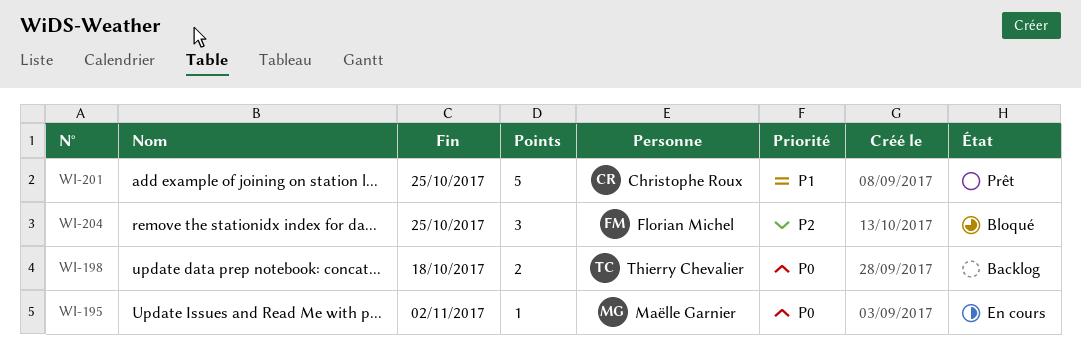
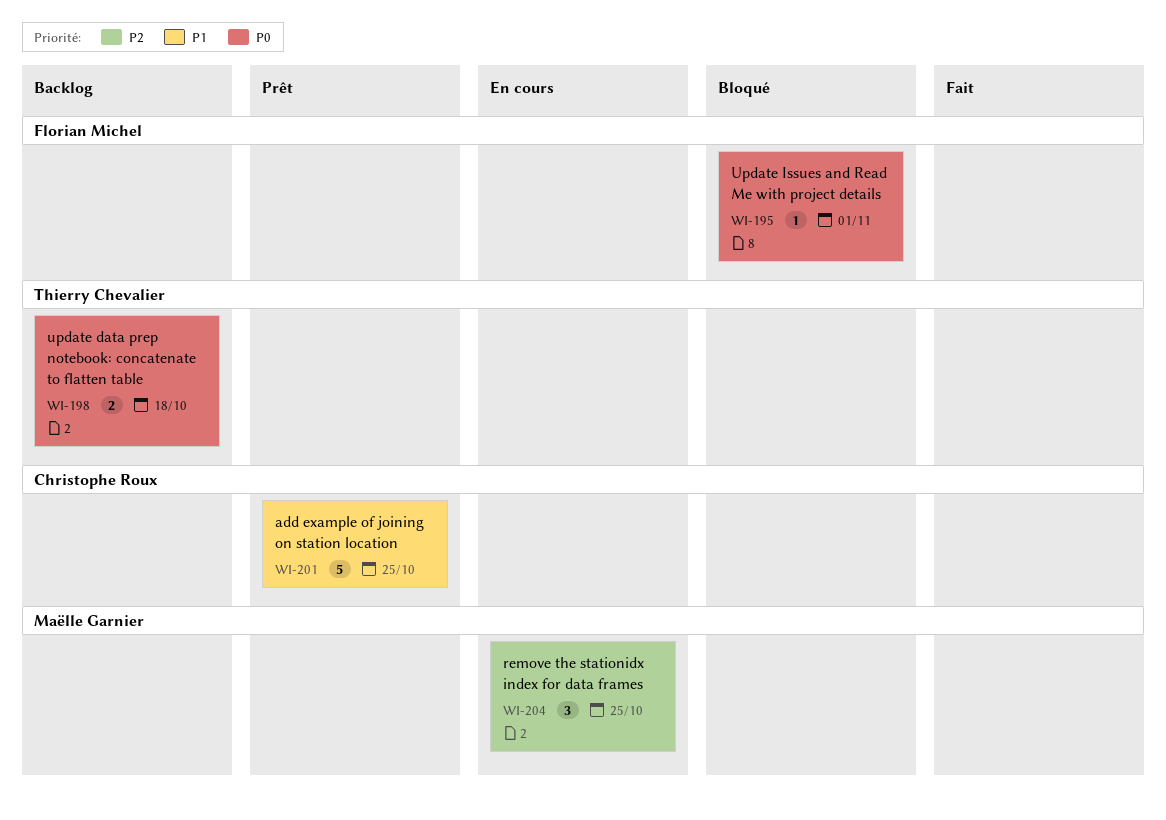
WI-195, status: En cours -> Bloqué
WI-195, owner: Maëlle Garnier -> Florian Michel
WI-195, due: Nov 2 -> Nov 1
WI-204, status: Bloqué -> En cours
WI-204, owner: Florian Michel -> Maëlle Garnier

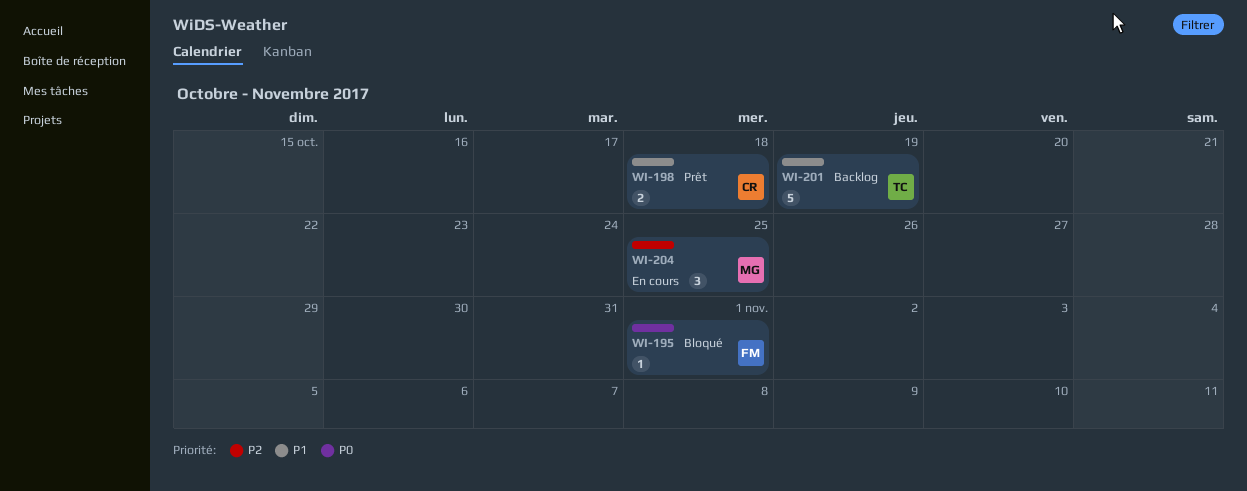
WI-198, status: Backlog -> Prêt
WI-198, owner: Thierry Chevalier -> Christophe Roux
WI-198, priority: P0 -> P1
WI-201, status: Prêt -> Backlog
WI-201, owner: Christophe Roux -> Thierry Chevalier
WI-201, due: Oct 25 -> Oct 19

